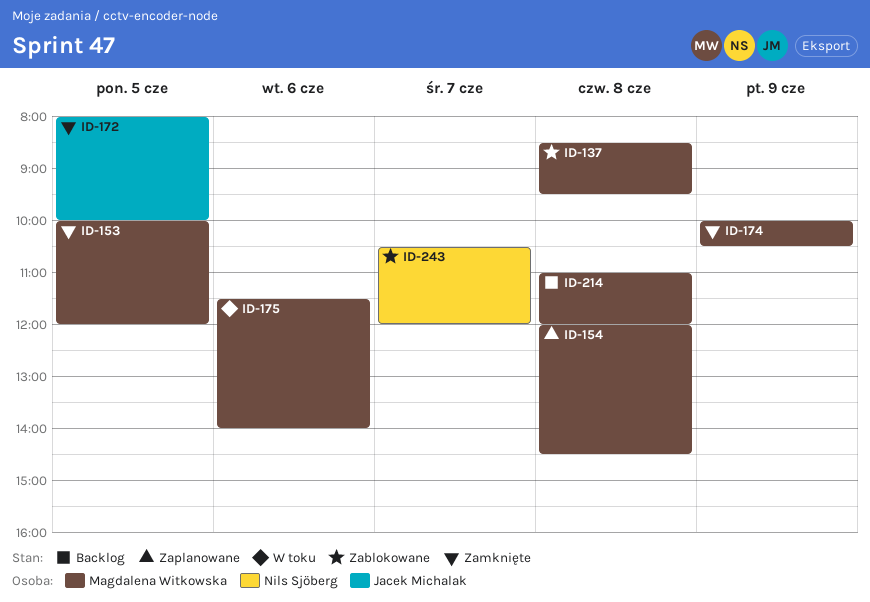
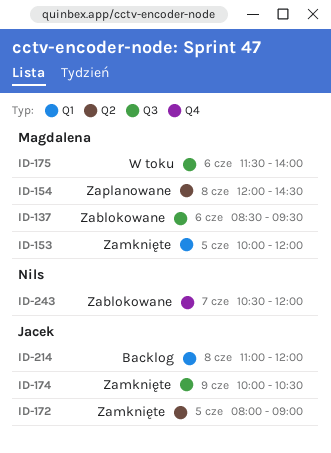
ID-137, day: Jun 8 -> Jun 6
ID-172, ends: 10:00 -> 09:00
ID-174, owner: Magdalena Witkowska -> Jacek Michalak
ID-214, owner: Magdalena Witkowska -> Jacek Michalak

